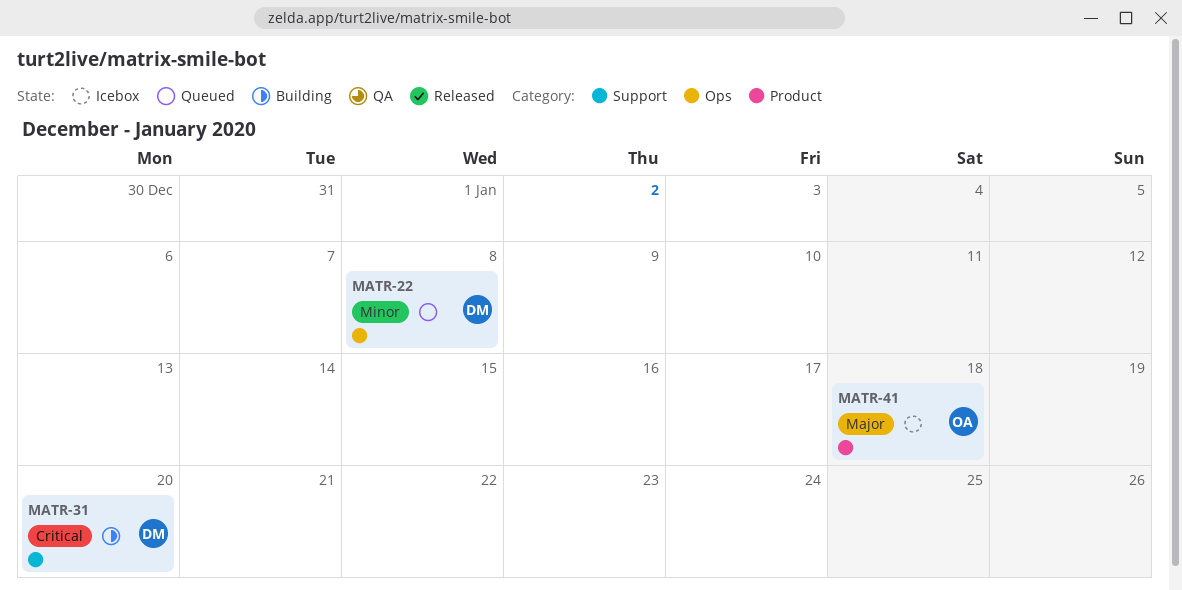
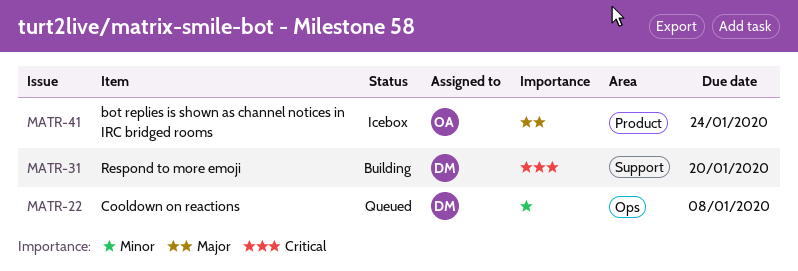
MATR-41, due: Jan 18 -> Jan 24

